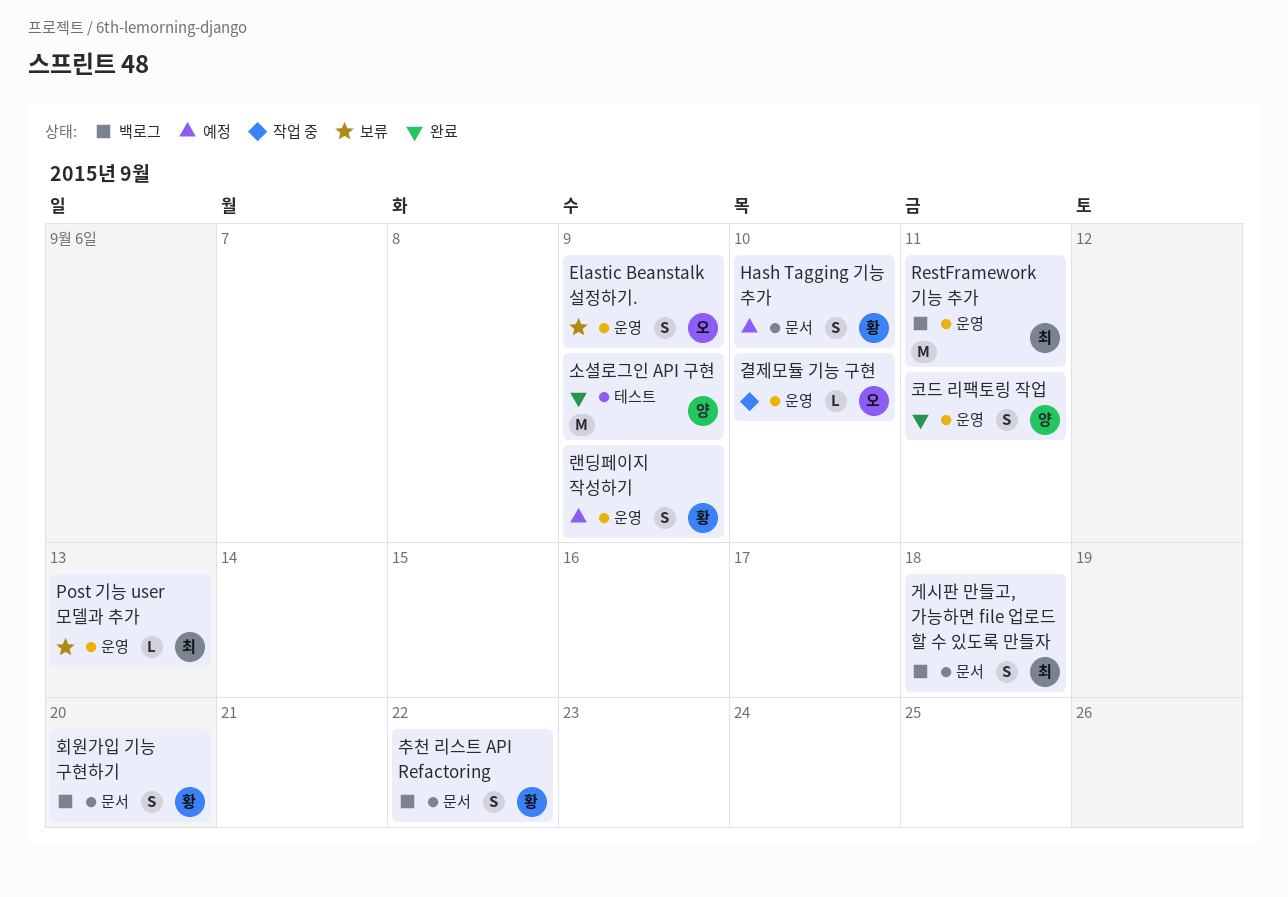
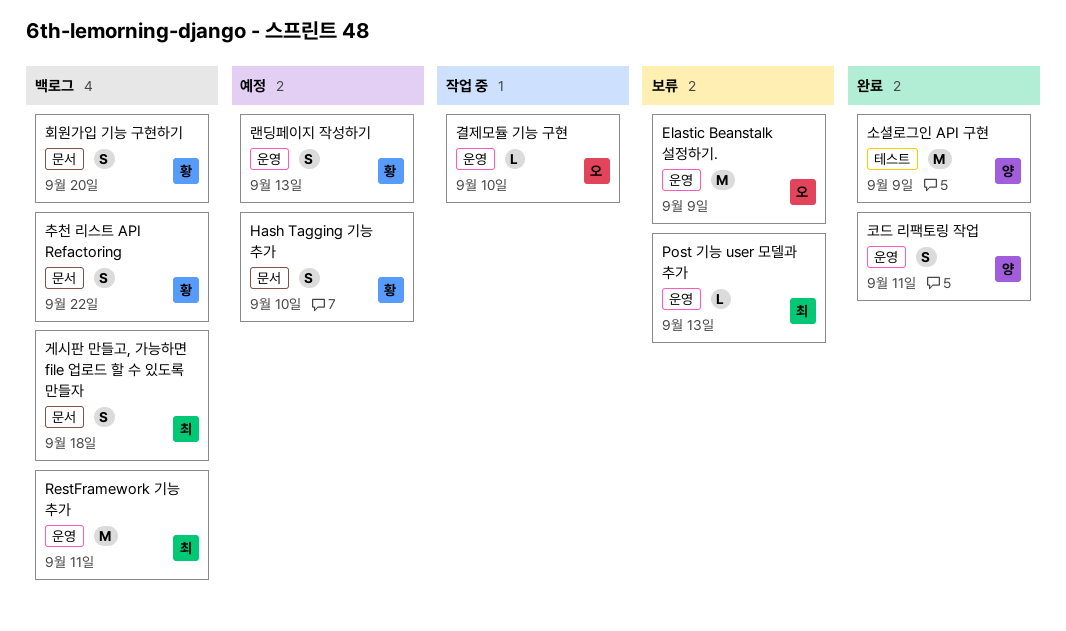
Elastic Beanstalk 설정하기., estimate: S -> M
랜딩페이지 작성하기, due: Sep 9 -> Sep 13

